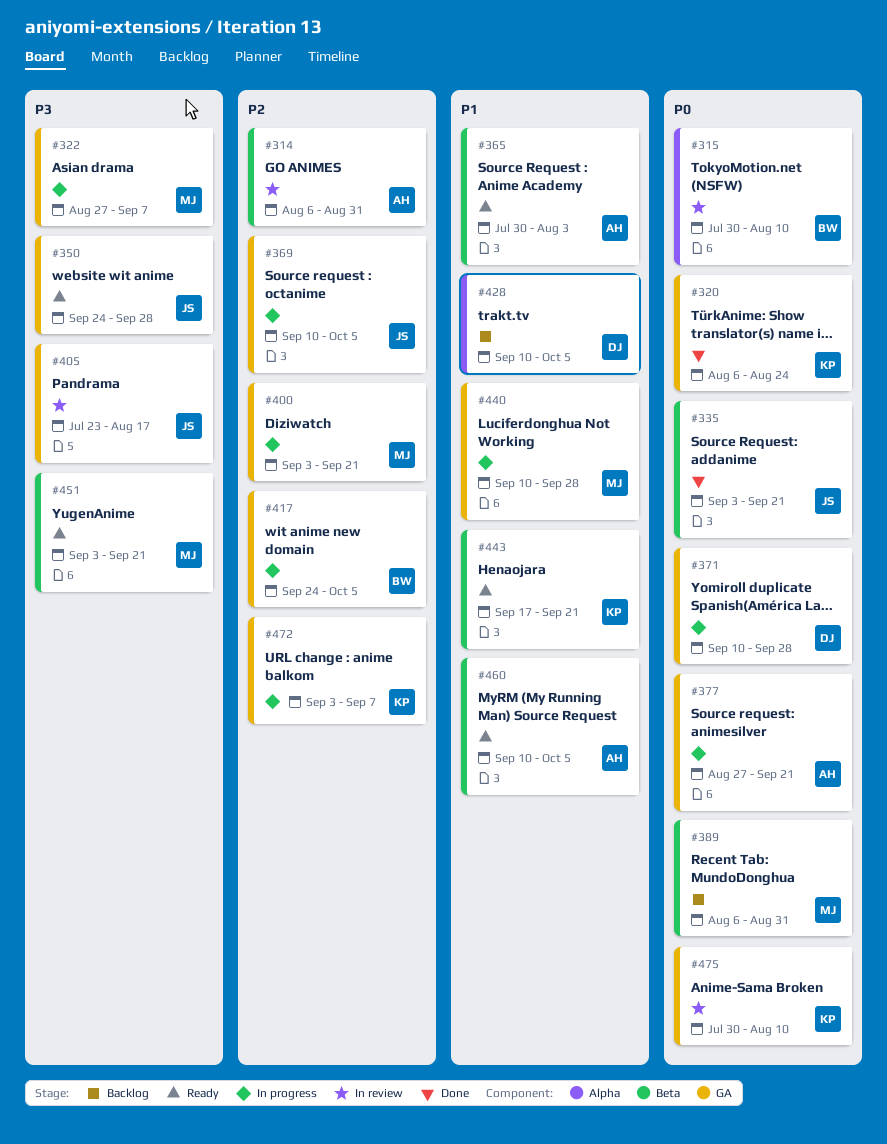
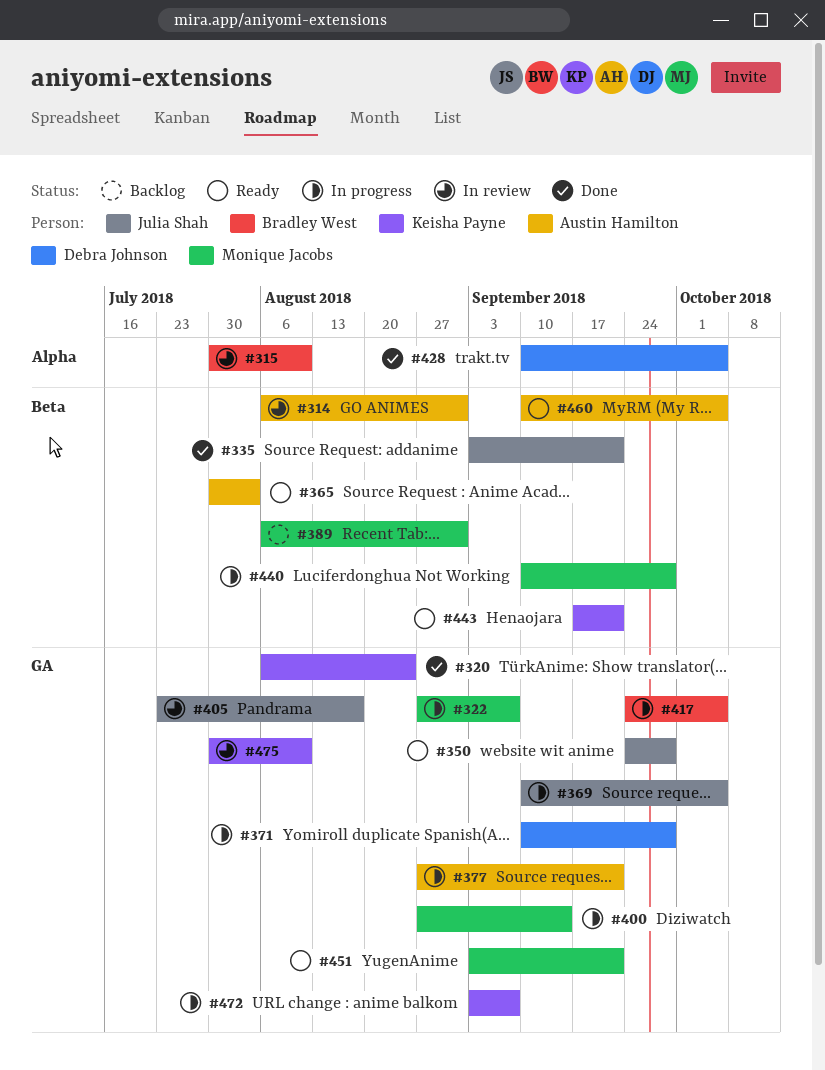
#400, start: Sep 3 -> Aug 27
#400, due: Sep 21 -> Sep 14
#428, status: Backlog -> Done
#440, label: GA -> Beta
#451, label: Beta -> GA

